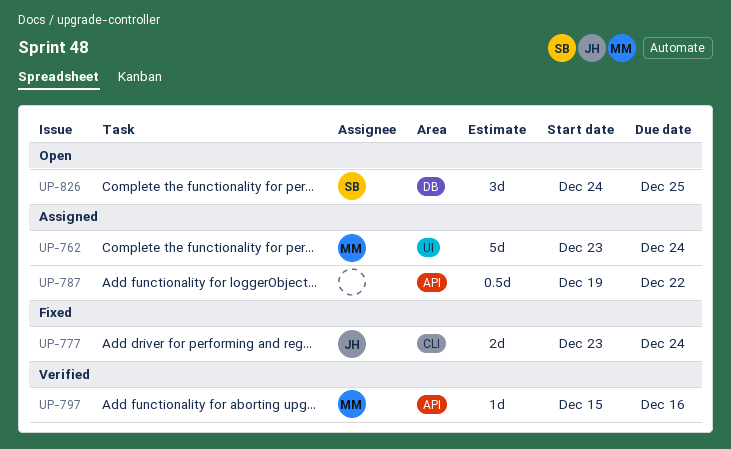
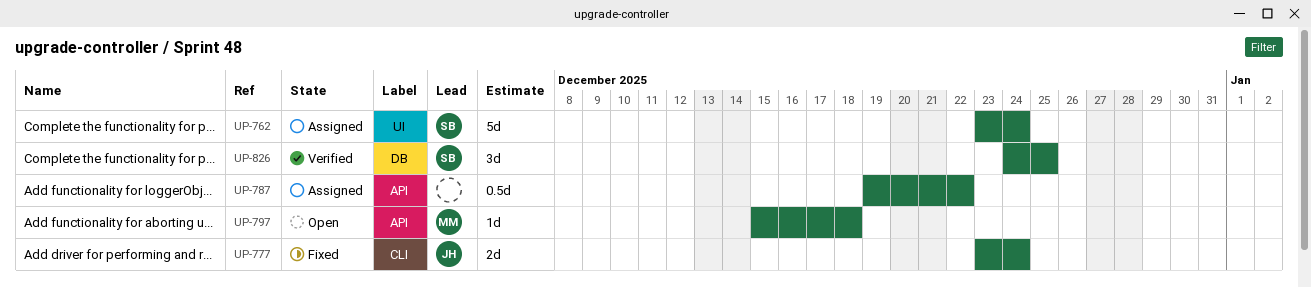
UP-762, owner: MM -> SB
UP-797, status: Verified -> Open
UP-797, due: Dec 16 -> Dec 18
UP-826, status: Open -> Verified

